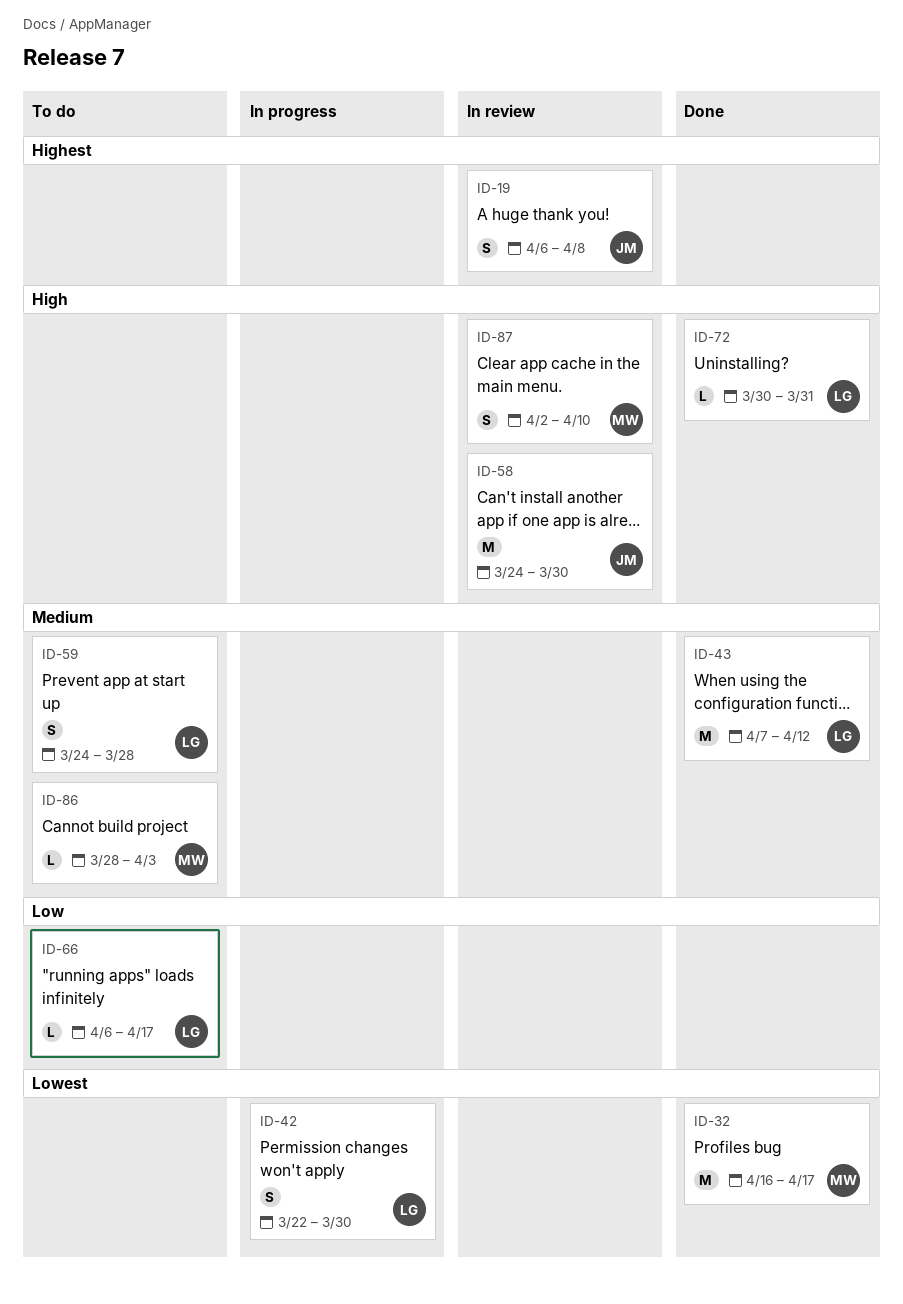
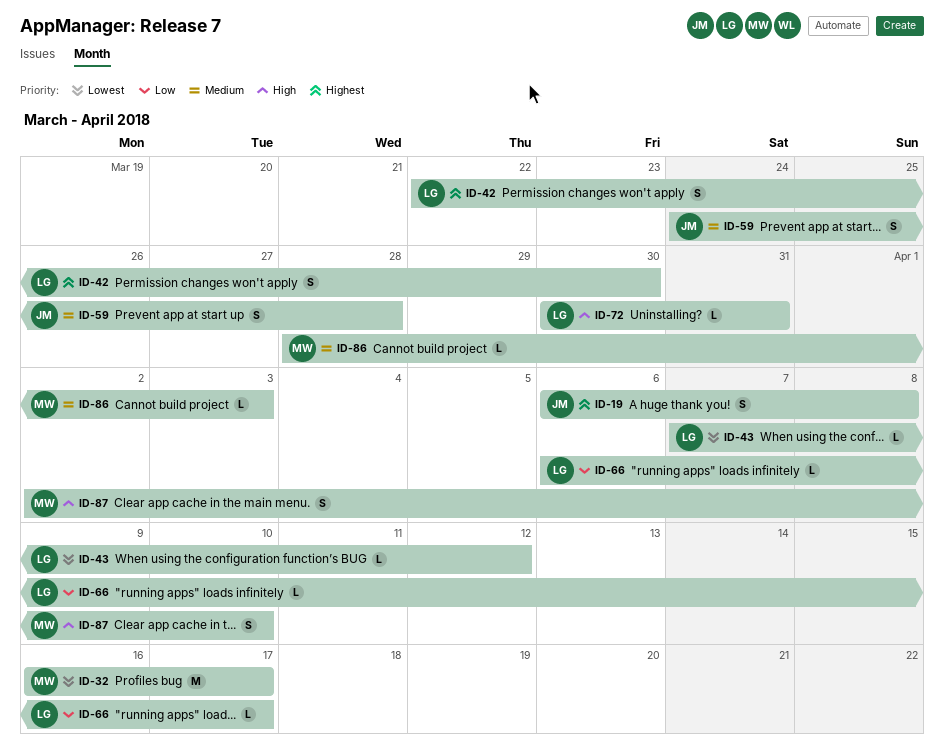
ID-42, priority: Lowest -> Highest
ID-43, priority: Medium -> Lowest
ID-43, estimate: M -> L
ID-58: present -> none
ID-59, owner: LG -> JM

